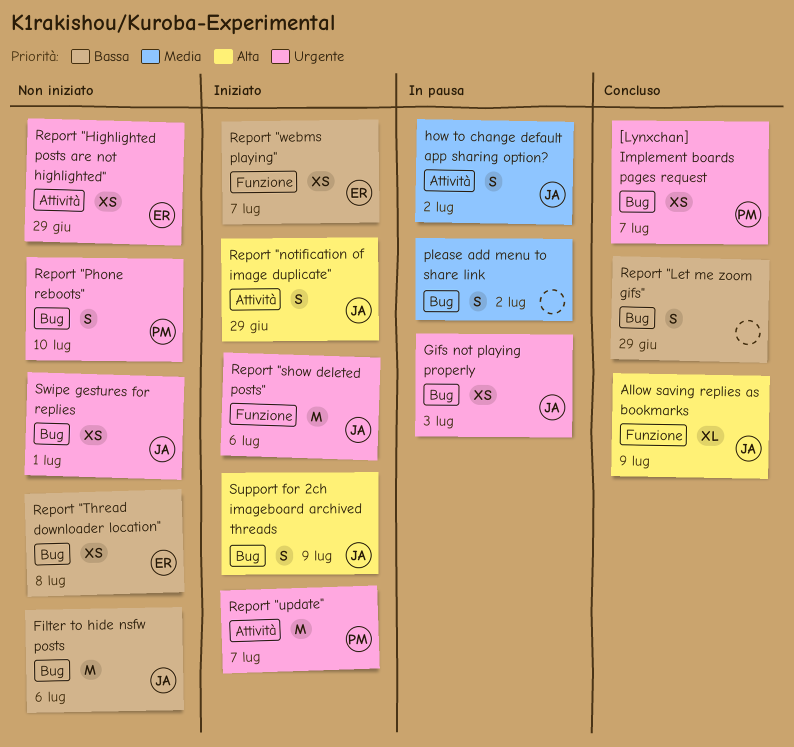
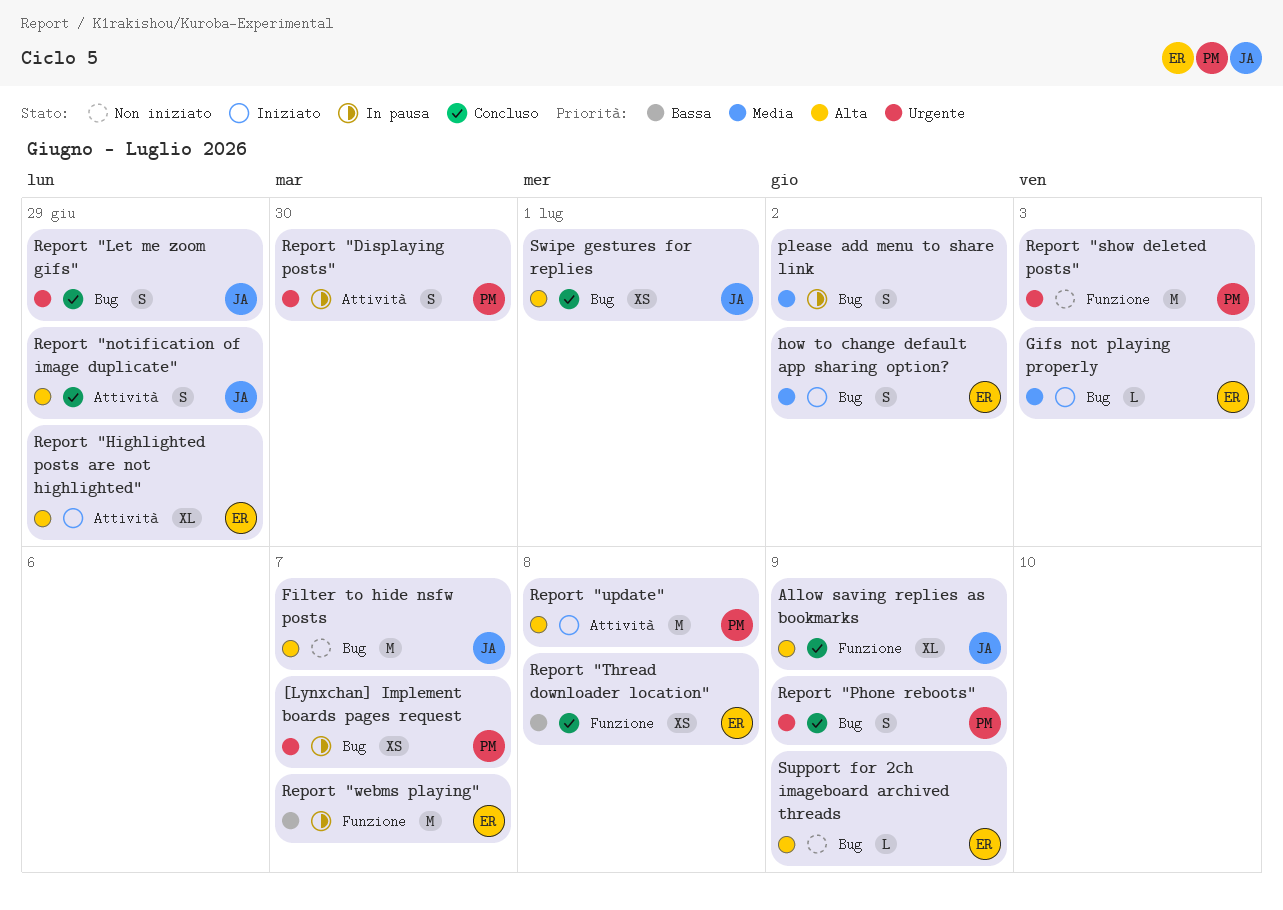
[Lynxchan] Implement boards pages request, status: Concluso -> In pausa
Filter to hide nsfw posts, priority: Bassa -> Alta
Filter to hide nsfw posts, due: Jul 6 -> Jul 7
Gifs not playing properly, status: In pausa -> Iniziato
Gifs not playing properly, owner: JA -> ER
Gifs not playing properly, priority: Urgente -> Media
Gifs not playing properly, estimate: XS -> L
how to change default app sharing option?, status: In pausa -> Iniziato
how to change default app sharing option?, owner: JA -> ER
how to change default app sharing option?, label: Attività -> Bug
Report "Displaying posts": none -> present
Report "Highlighted posts are not highlighted", status: Non iniziato -> Iniziato
Report "Highlighted posts are not highlighted", priority: Urgente -> Alta
Report "Highlighted posts are not highlighted", estimate: XS -> XL
Report "Let me zoom gifs", owner: none -> JA
Report "Let me zoom gifs", priority: Bassa -> Urgente
Report "notification of image duplicate", status: Iniziato -> Concluso
Report "Phone reboots", status: Non iniziato -> Concluso
Report "Phone reboots", due: Jul 10 -> Jul 9
Report "show deleted posts", status: Iniziato -> Non iniziato
Report "show deleted posts", owner: JA -> PM
Report "show deleted posts", due: Jul 6 -> Jul 3
Report "Thread downloader location", status: Non iniziato -> Concluso
Report "Thread downloader location", label: Bug -> Funzione
Report "update", priority: Urgente -> Alta
Report "update", due: Jul 7 -> Jul 8
Report "webms playing", status: Iniziato -> In pausa
Report "webms playing", estimate: XS -> M
Support for 2ch imageboard archived threads, status: Iniziato -> Non iniziato
Support for 2ch imageboard archived threads, owner: JA -> ER
Support for 2ch imageboard archived threads, estimate: S -> L
Swipe gestures for replies, status: Non iniziato -> Concluso
Swipe gestures for replies, priority: Urgente -> Alta

